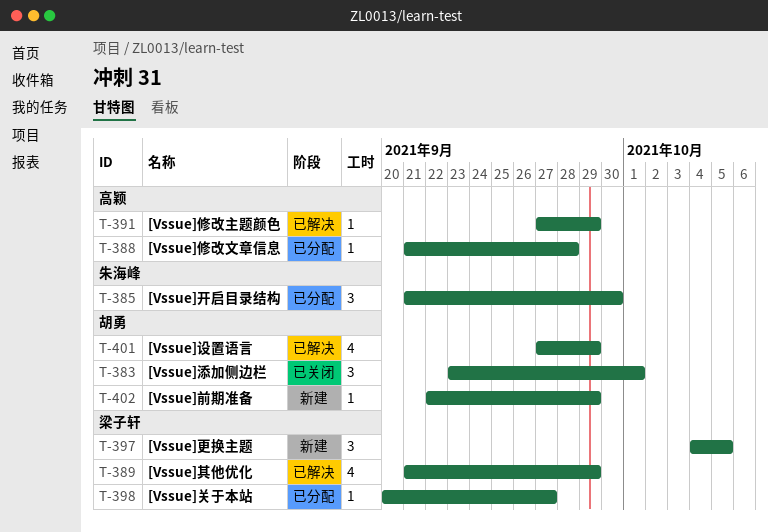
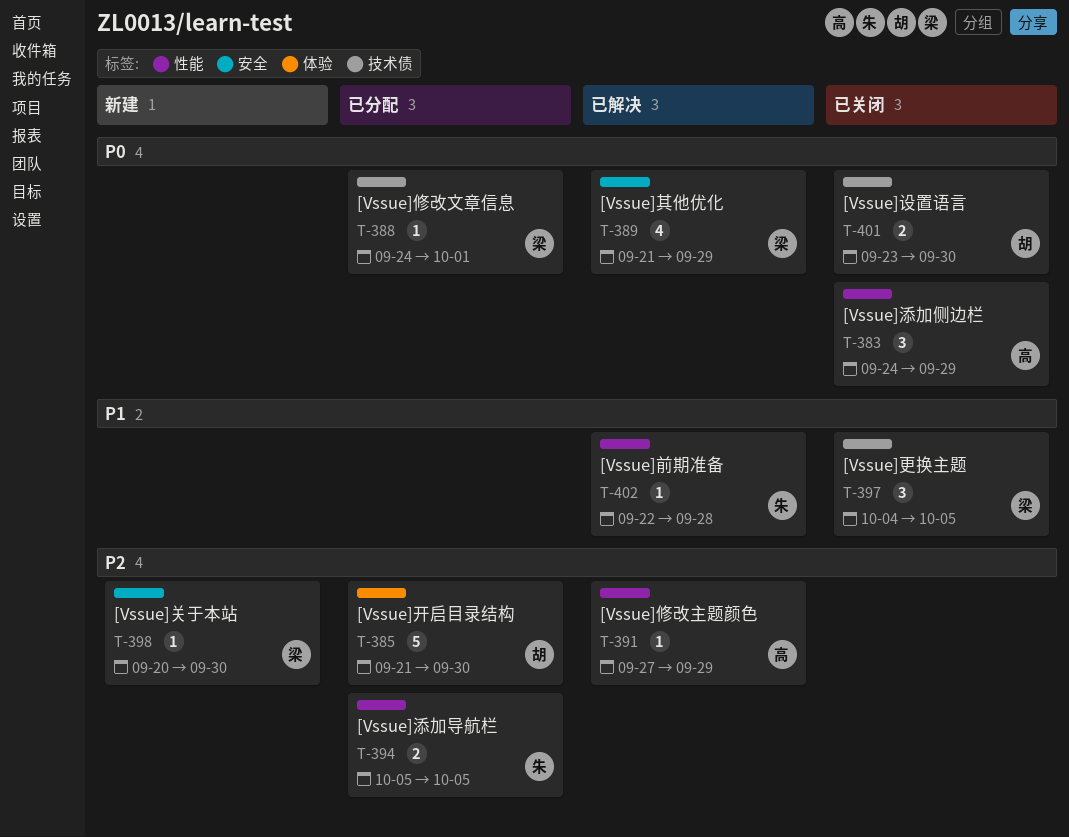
T-383, owner: 胡勇 -> 高颖
T-383, start: Sep 23 -> Sep 24
T-383, due: Oct 1 -> Sep 29
T-385, owner: 朱海峰 -> 胡勇
T-385, estimate: 3 -> 5
T-388, owner: 高颖 -> 梁子轩
T-388, start: Sep 21 -> Sep 24
T-388, due: Sep 28 -> Oct 1
T-394: none -> present
T-397, status: 新建 -> 已关闭
T-398, status: 已分配 -> 新建
T-398, due: Sep 27 -> Sep 30
T-401, status: 已解决 -> 已关闭
T-401, estimate: 4 -> 2
T-401, start: Sep 27 -> Sep 23
T-401, due: Sep 29 -> Sep 30
T-402, status: 新建 -> 已解决
T-402, owner: 胡勇 -> 朱海峰
T-402, due: Sep 29 -> Sep 28

